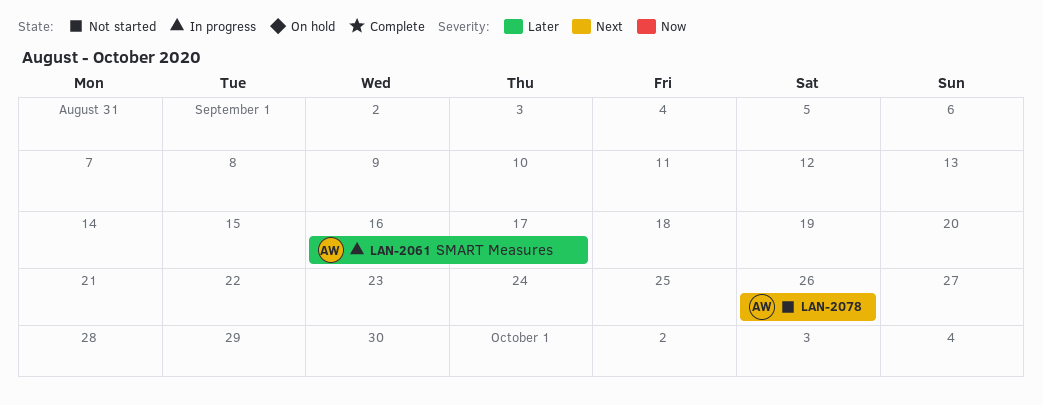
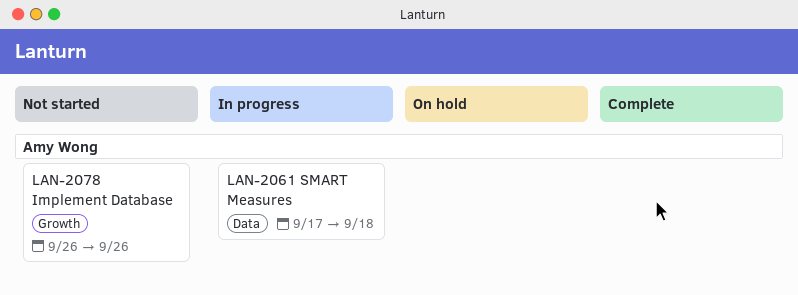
LAN-2061, start: Sep 16 -> Sep 17
LAN-2061, due: Sep 17 -> Sep 18

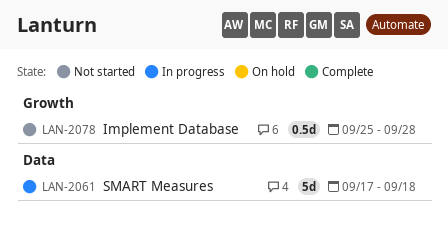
LAN-2078, start: Sep 26 -> Sep 25
LAN-2078, due: Sep 26 -> Sep 28

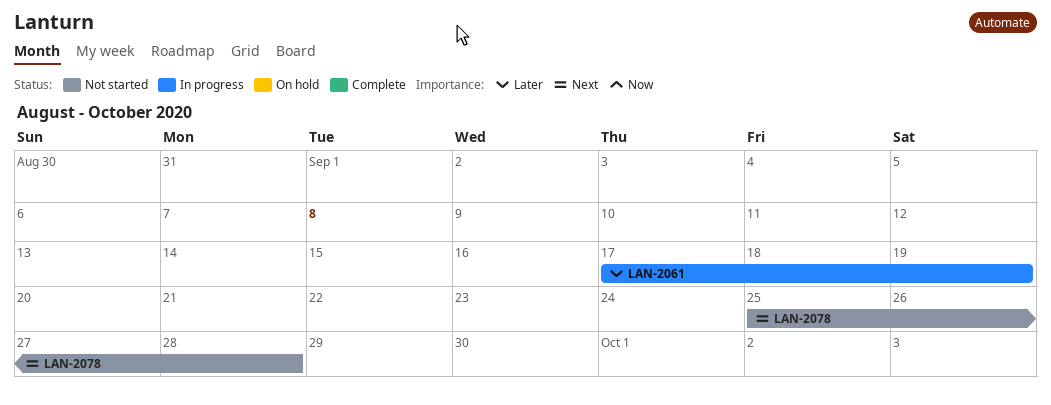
LAN-2061, due: Sep 18 -> Sep 19

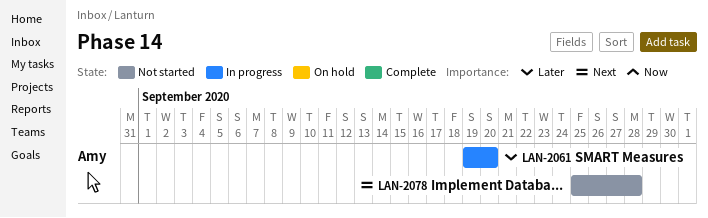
LAN-2061, start: Sep 17 -> Sep 19
LAN-2061, due: Sep 19 -> Sep 20

